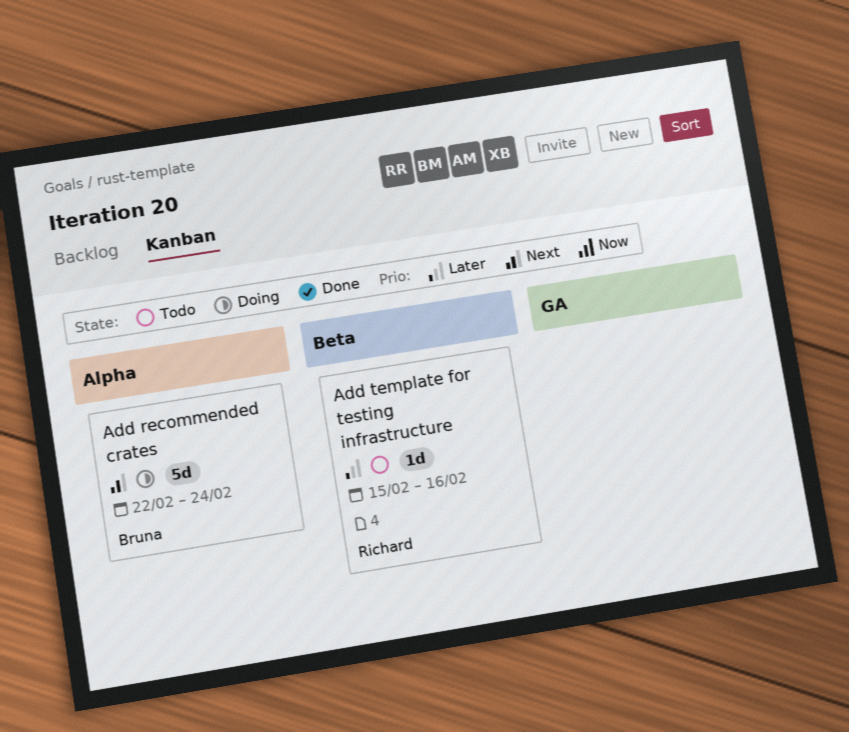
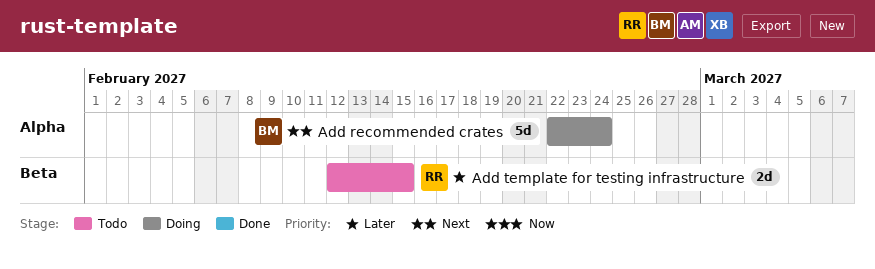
Add template for testing infrastructure, estimate: 1d -> 2d
Add template for testing infrastructure, start: Feb 15 -> Feb 12
Add template for testing infrastructure, due: Feb 16 -> Feb 15

